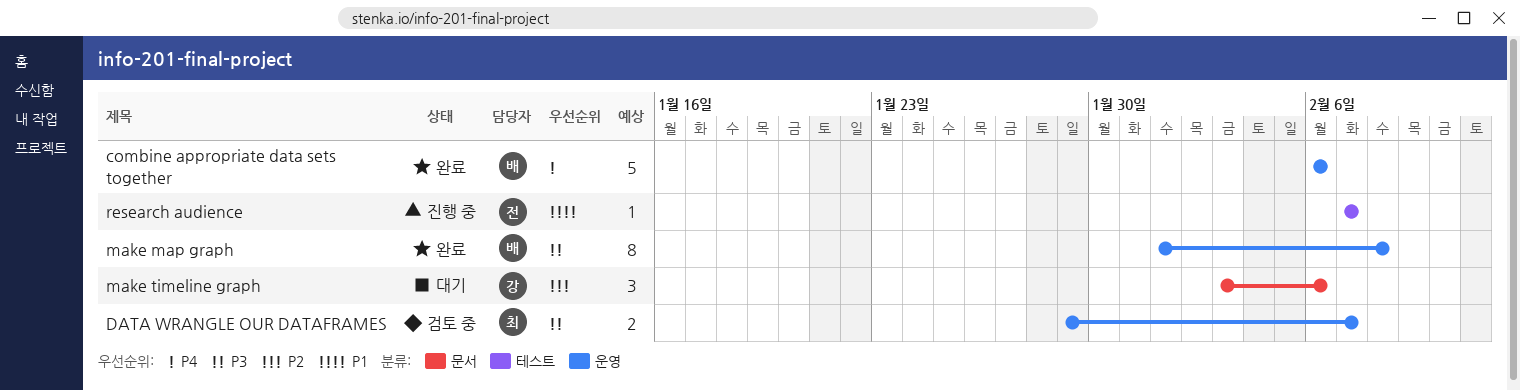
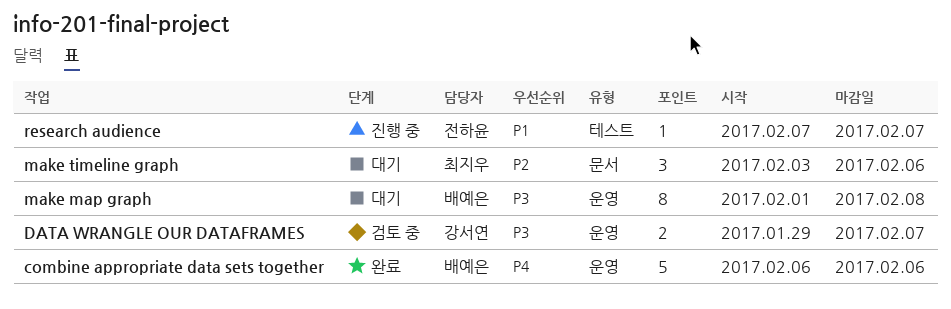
DATA WRANGLE OUR DATAFRAMES, owner: 최지우 -> 강서연
make map graph, status: 완료 -> 대기
make timeline graph, owner: 강서연 -> 최지우

